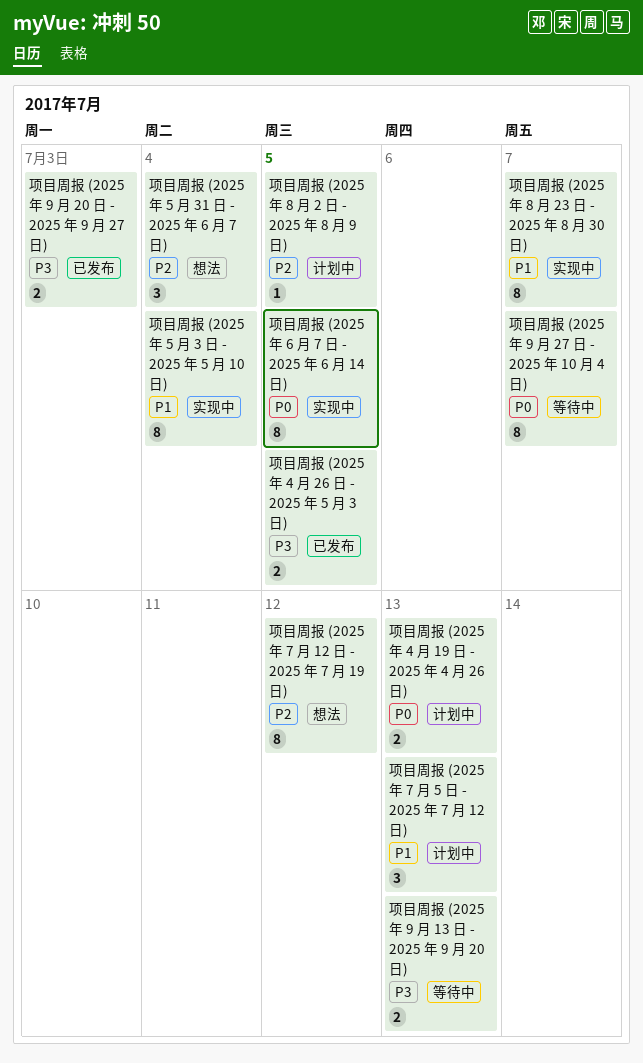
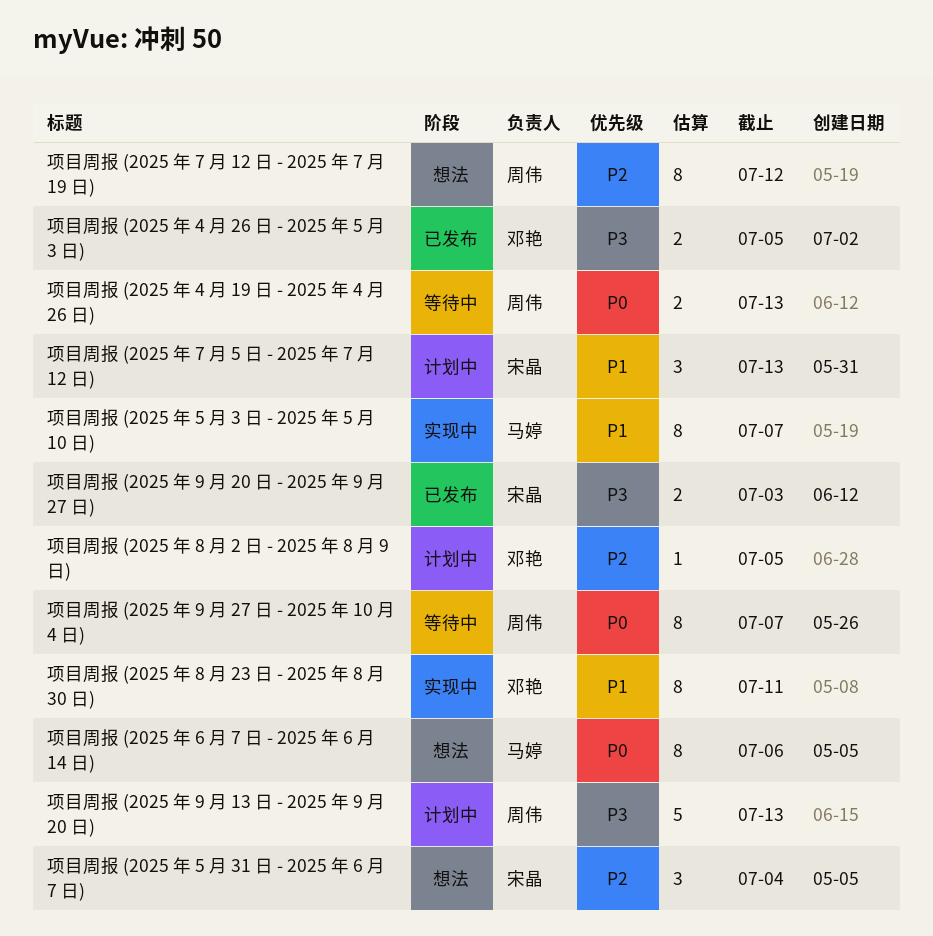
项目周报 (2025 年 4 月 19 日 - 2025 年 4 月 26 日), status: 计划中 -> 等待中
项目周报 (2025 年 5 月 3 日 - 2025 年 5 月 10 日), due: Jul 4 -> Jul 7
项目周报 (2025 年 6 月 7 日 - 2025 年 6 月 14 日), status: 实现中 -> 想法
项目周报 (2025 年 6 月 7 日 - 2025 年 6 月 14 日), due: Jul 5 -> Jul 6
项目周报 (2025 年 8 月 23 日 - 2025 年 8 月 30 日), due: Jul 7 -> Jul 11
项目周报 (2025 年 9 月 13 日 - 2025 年 9 月 20 日), status: 等待中 -> 计划中
项目周报 (2025 年 9 月 13 日 - 2025 年 9 月 20 日), estimate: 2 -> 5

